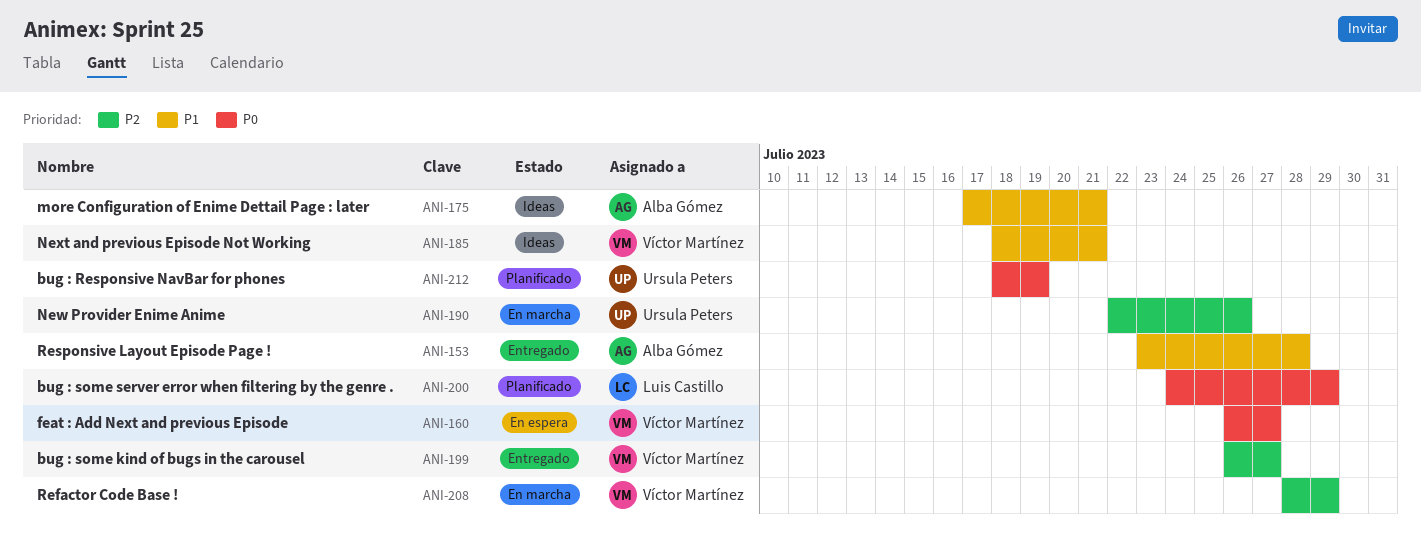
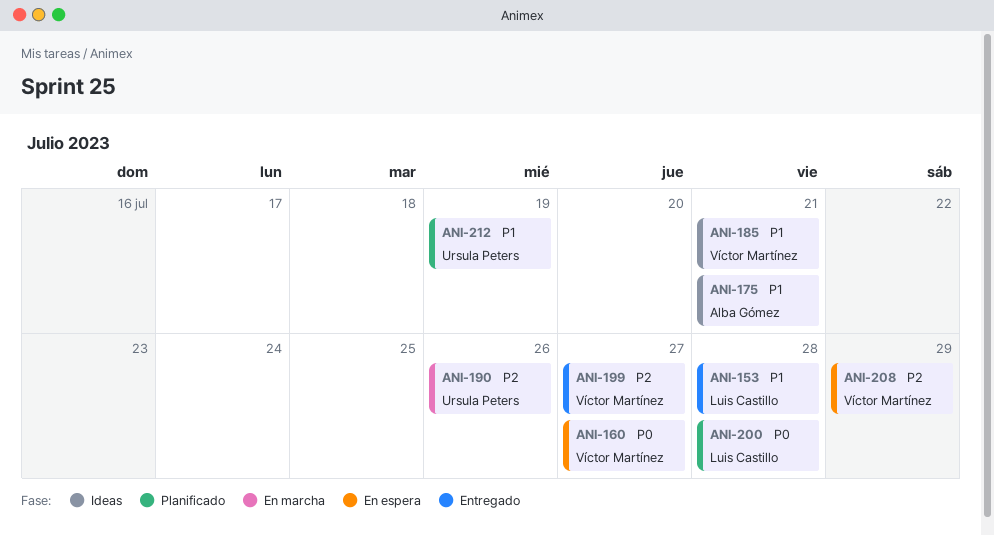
ANI-153, owner: Alba Gómez -> Luis Castillo
ANI-200, due: Jul 29 -> Jul 28
ANI-208, status: En marcha -> En espera
ANI-212, priority: P0 -> P1

